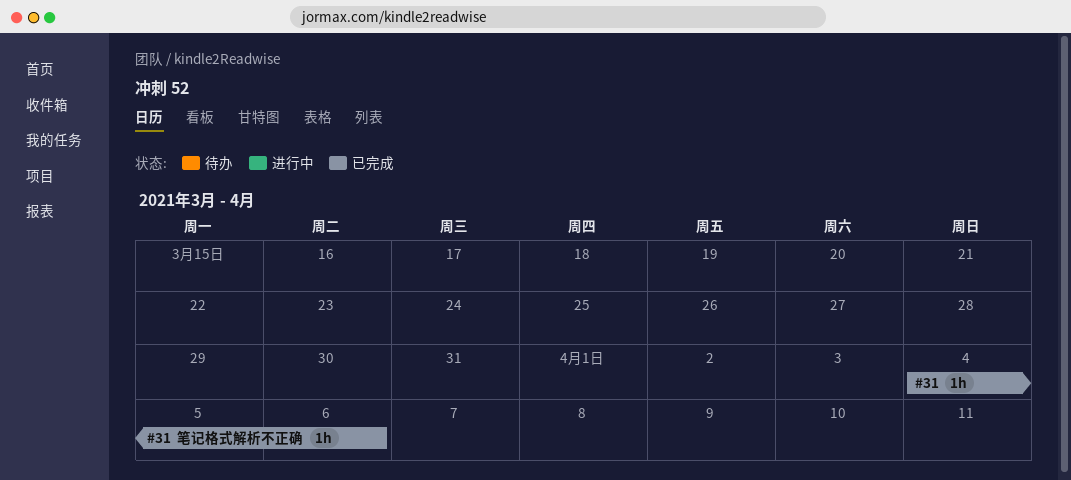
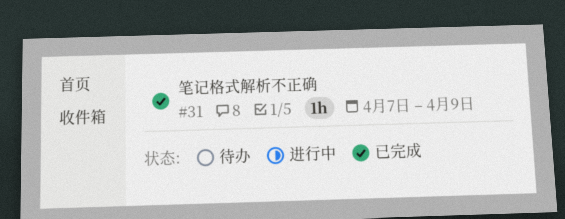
#31, start: Apr 4 -> Apr 7
#31, due: Apr 6 -> Apr 9

